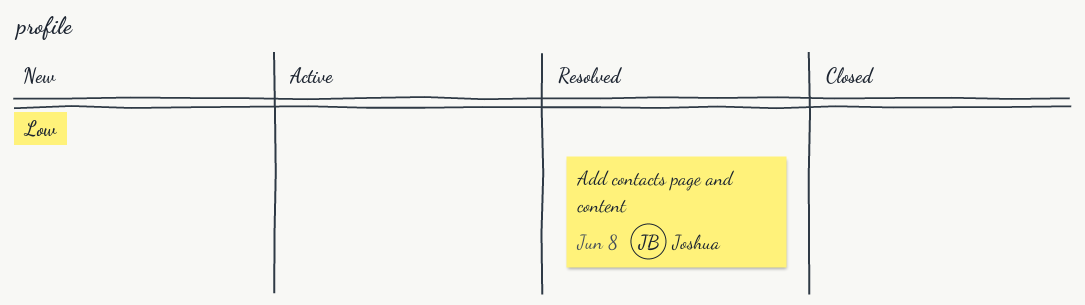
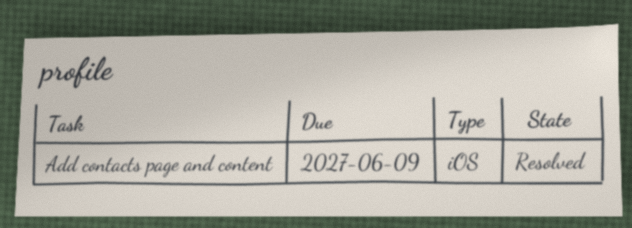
Add contacts page and content, due: Jun 8 -> Jun 9

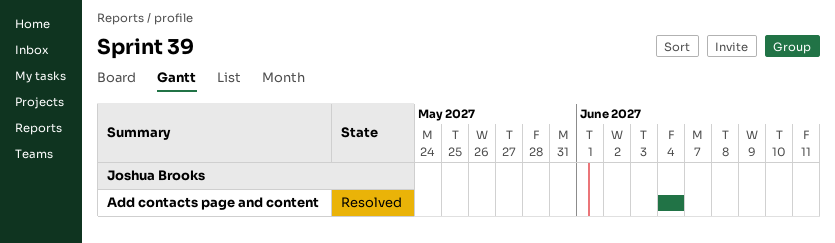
Add contacts page and content, due: Jun 9 -> Jun 4

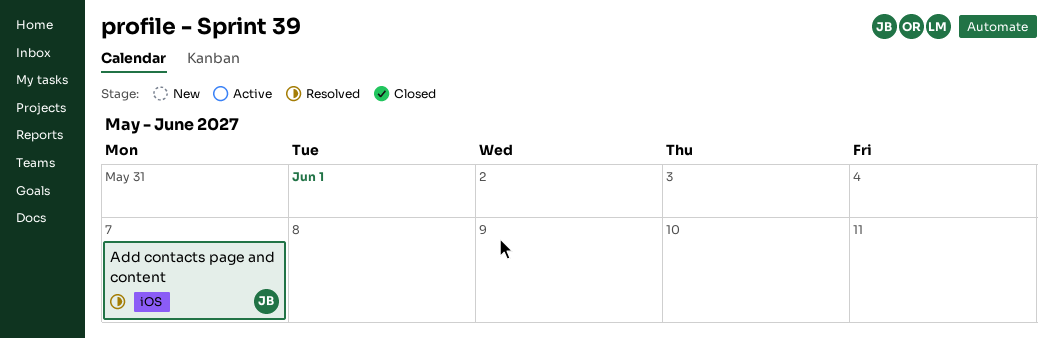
Add contacts page and content, due: Jun 4 -> Jun 7

